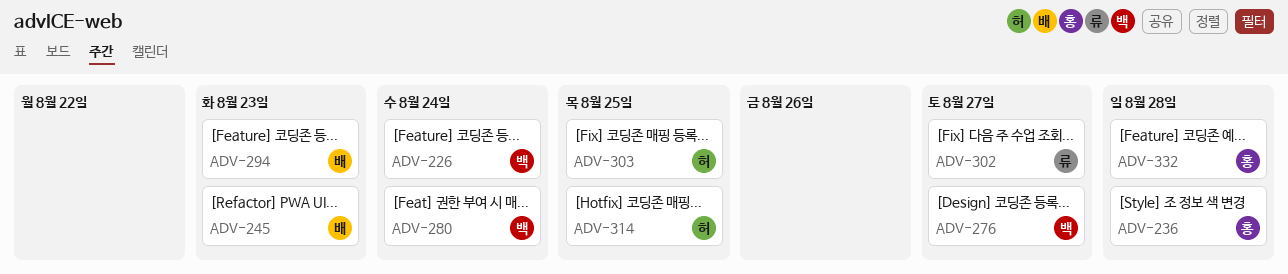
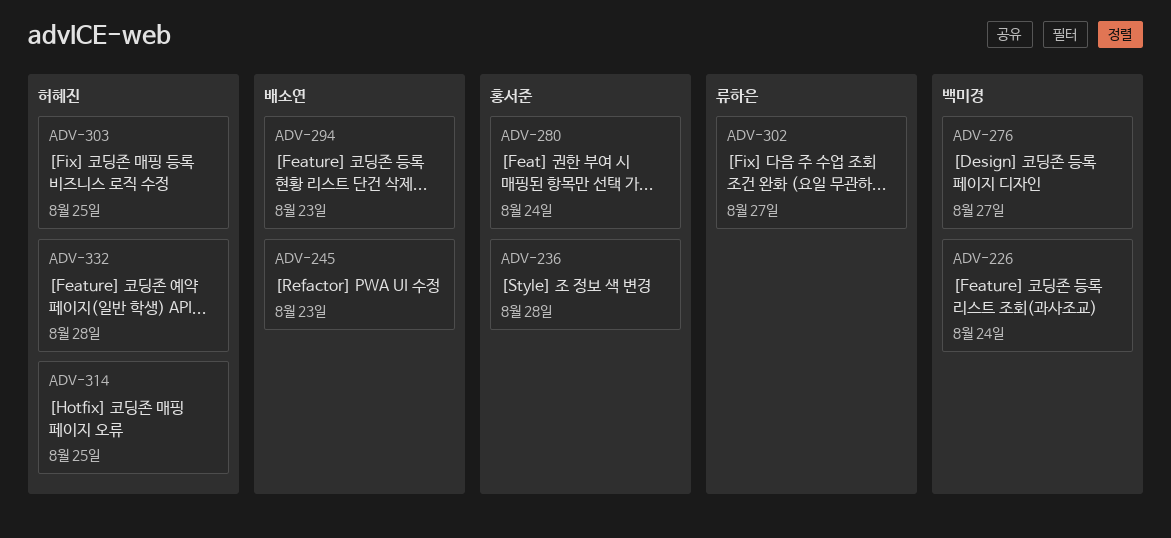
ADV-280, owner: 백미경 -> 홍서준
ADV-332, owner: 홍서준 -> 허혜진

